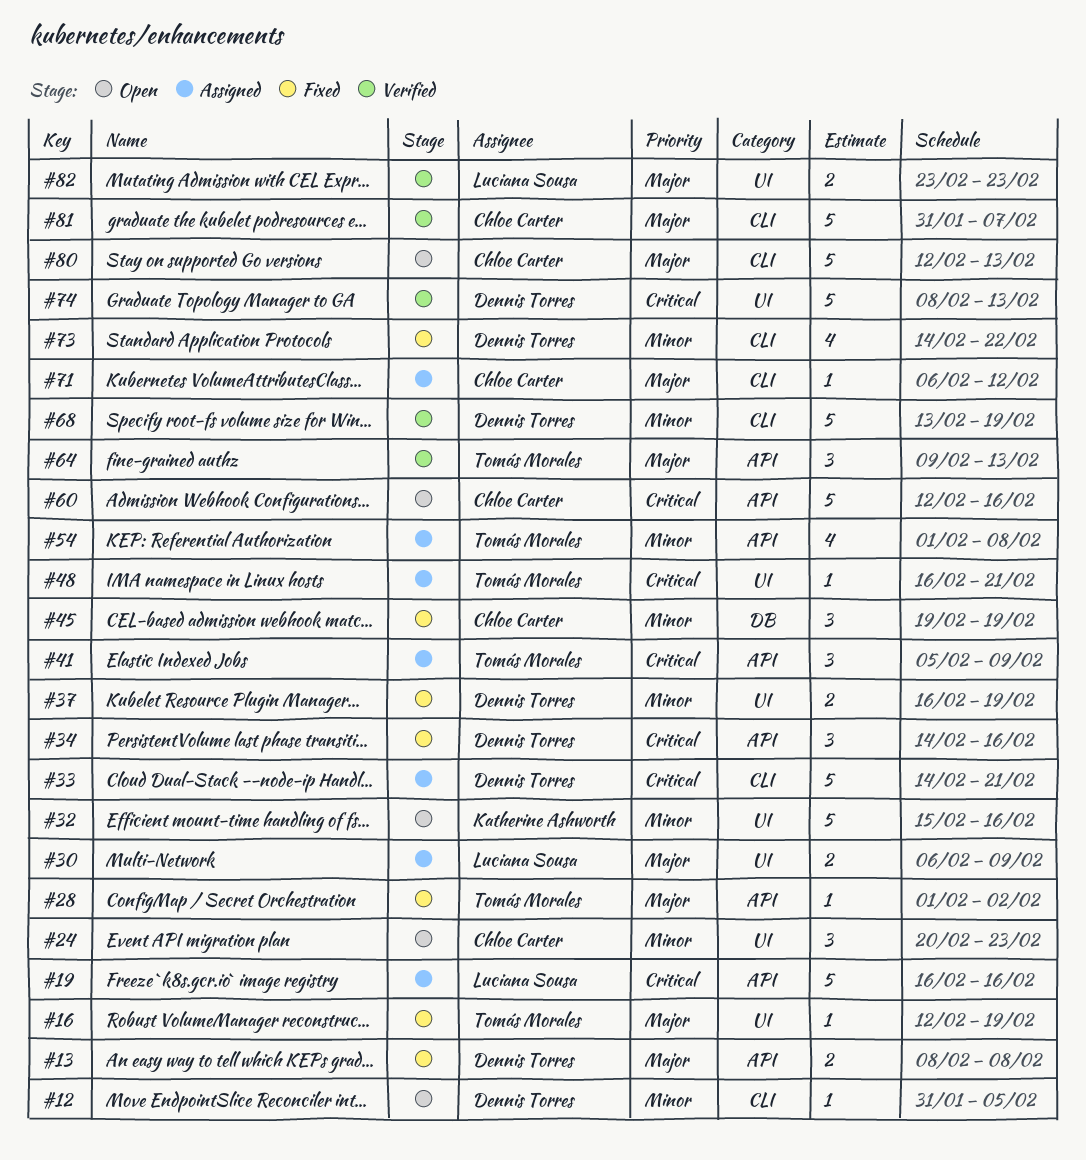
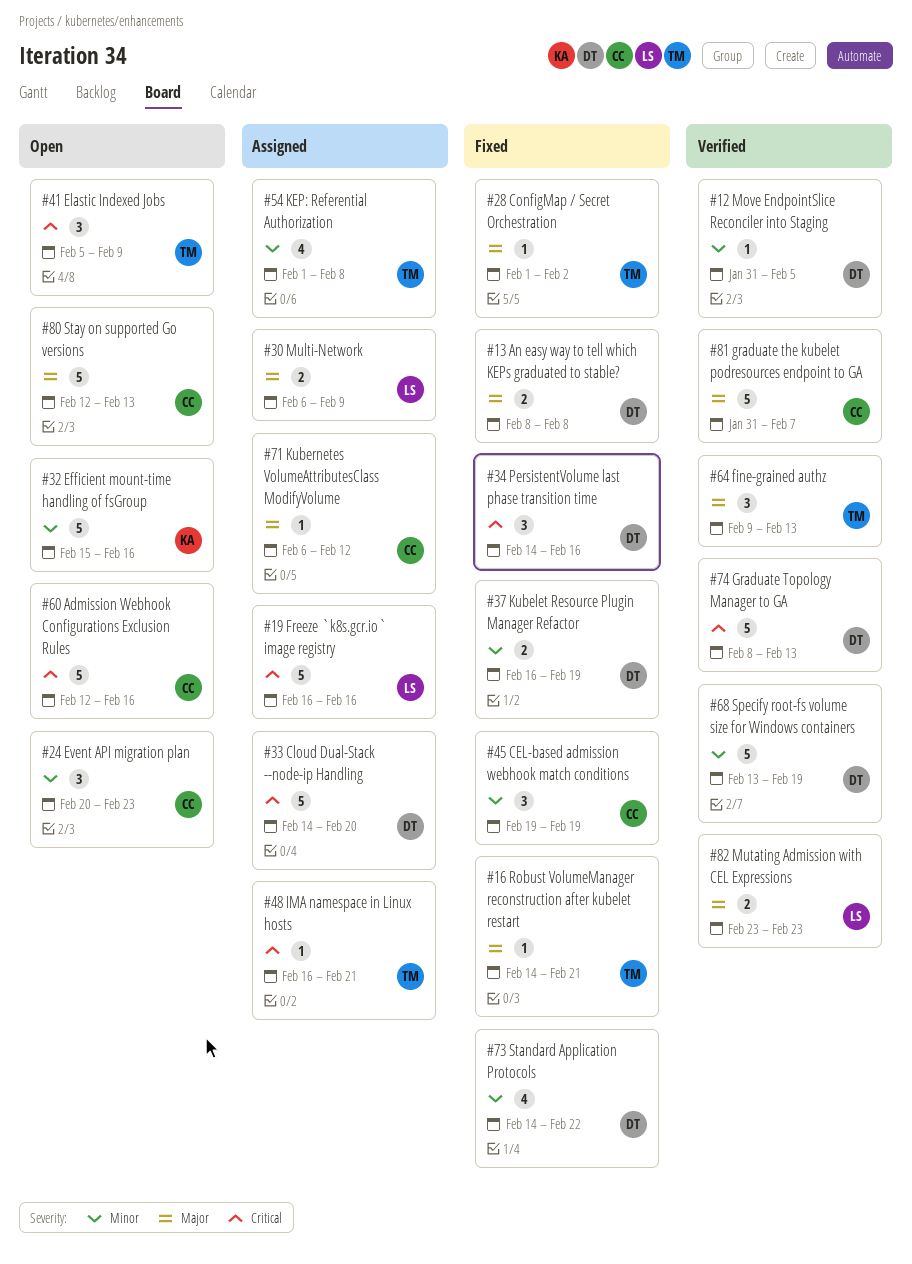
#12, status: Open -> Verified
#16, start: Feb 12 -> Feb 14
#16, due: Feb 19 -> Feb 21
#33, due: Feb 21 -> Feb 20
#41, status: Assigned -> Open

